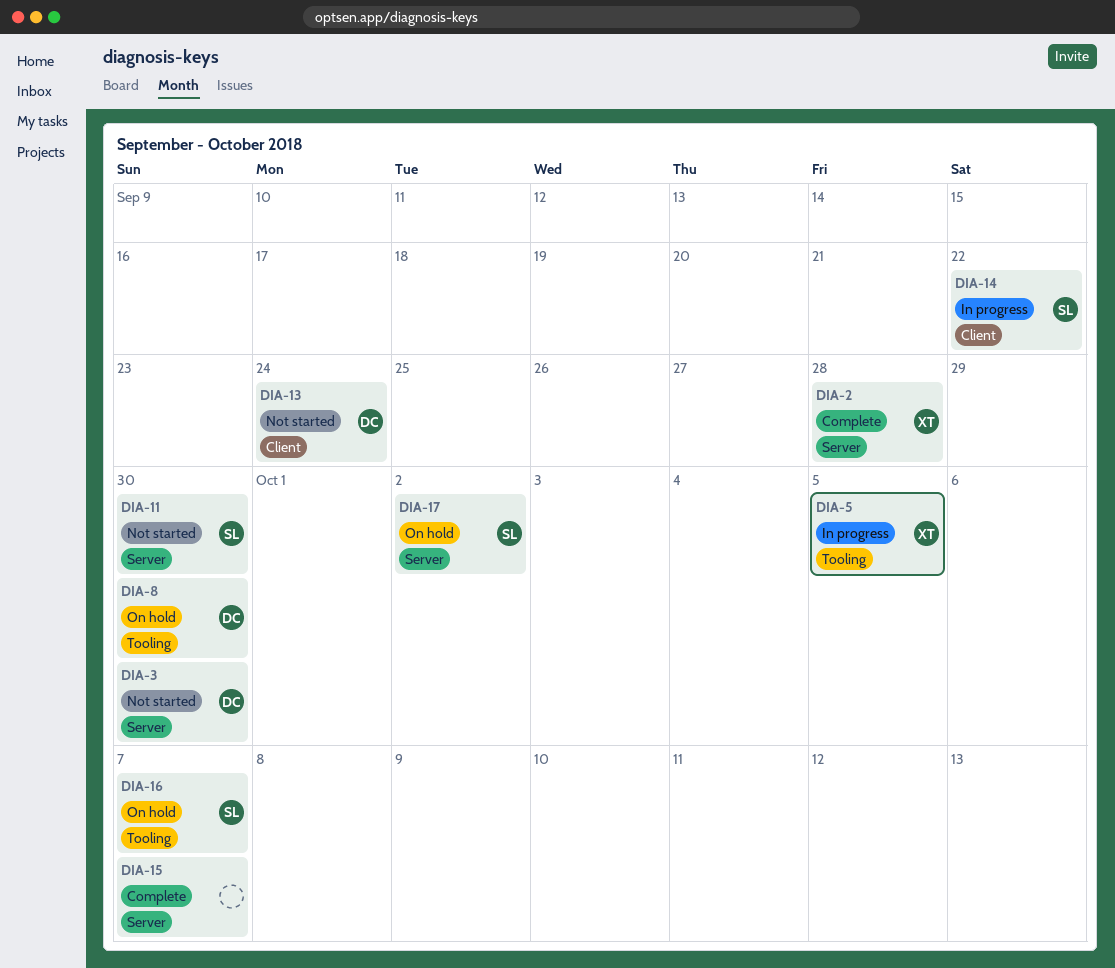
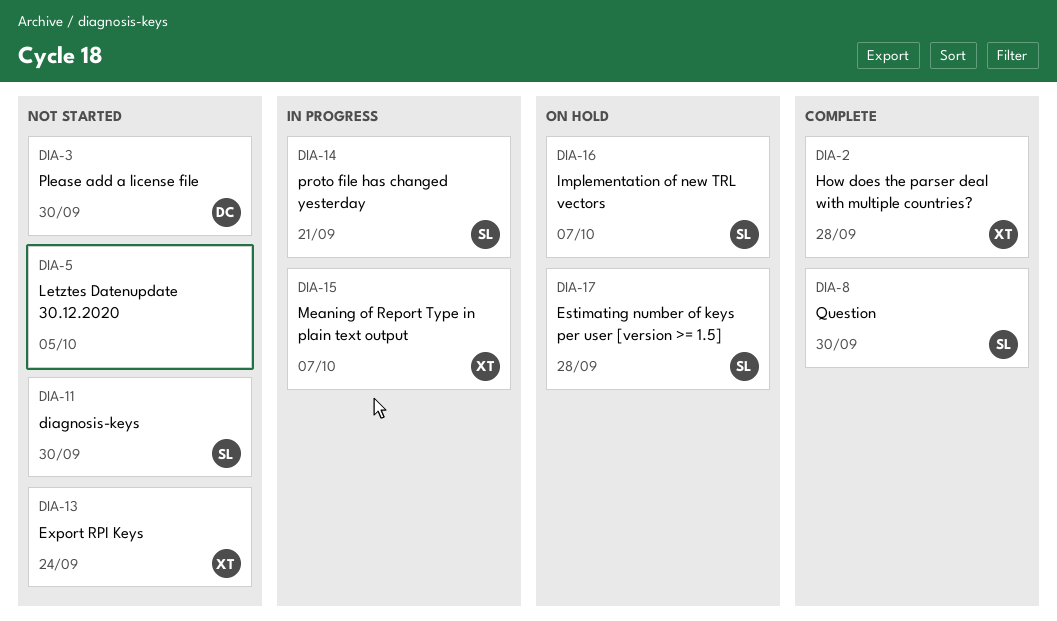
DIA-5, status: In progress -> Not started
DIA-5, owner: XT -> none
DIA-8, status: On hold -> Complete
DIA-8, owner: DC -> SL
DIA-13, owner: DC -> XT
DIA-14, due: Sep 22 -> Sep 21
DIA-15, status: Complete -> In progress
DIA-15, owner: none -> XT
DIA-17, due: Oct 2 -> Sep 28

